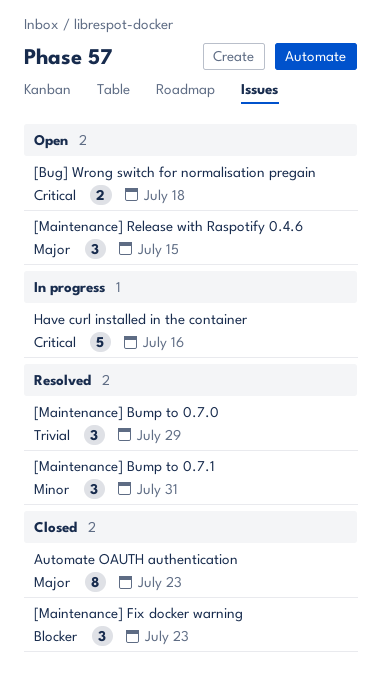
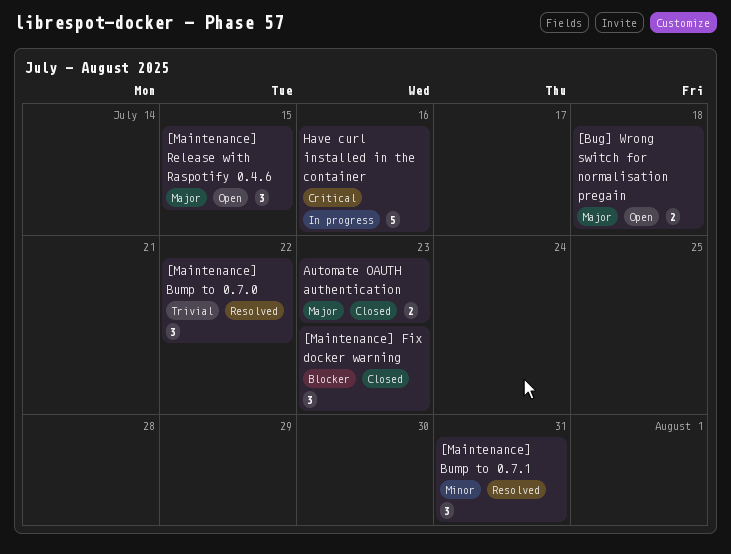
[Bug] Wrong switch for normalisation pregain, priority: Critical -> Major
[Maintenance] Bump to 0.7.0, due: Jul 29 -> Jul 22
Automate OAUTH authentication, estimate: 8 -> 2

